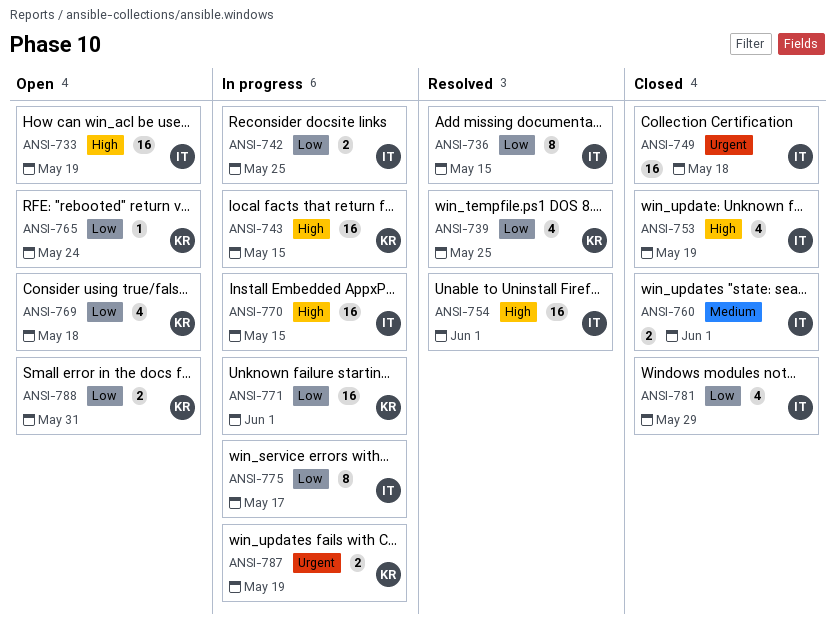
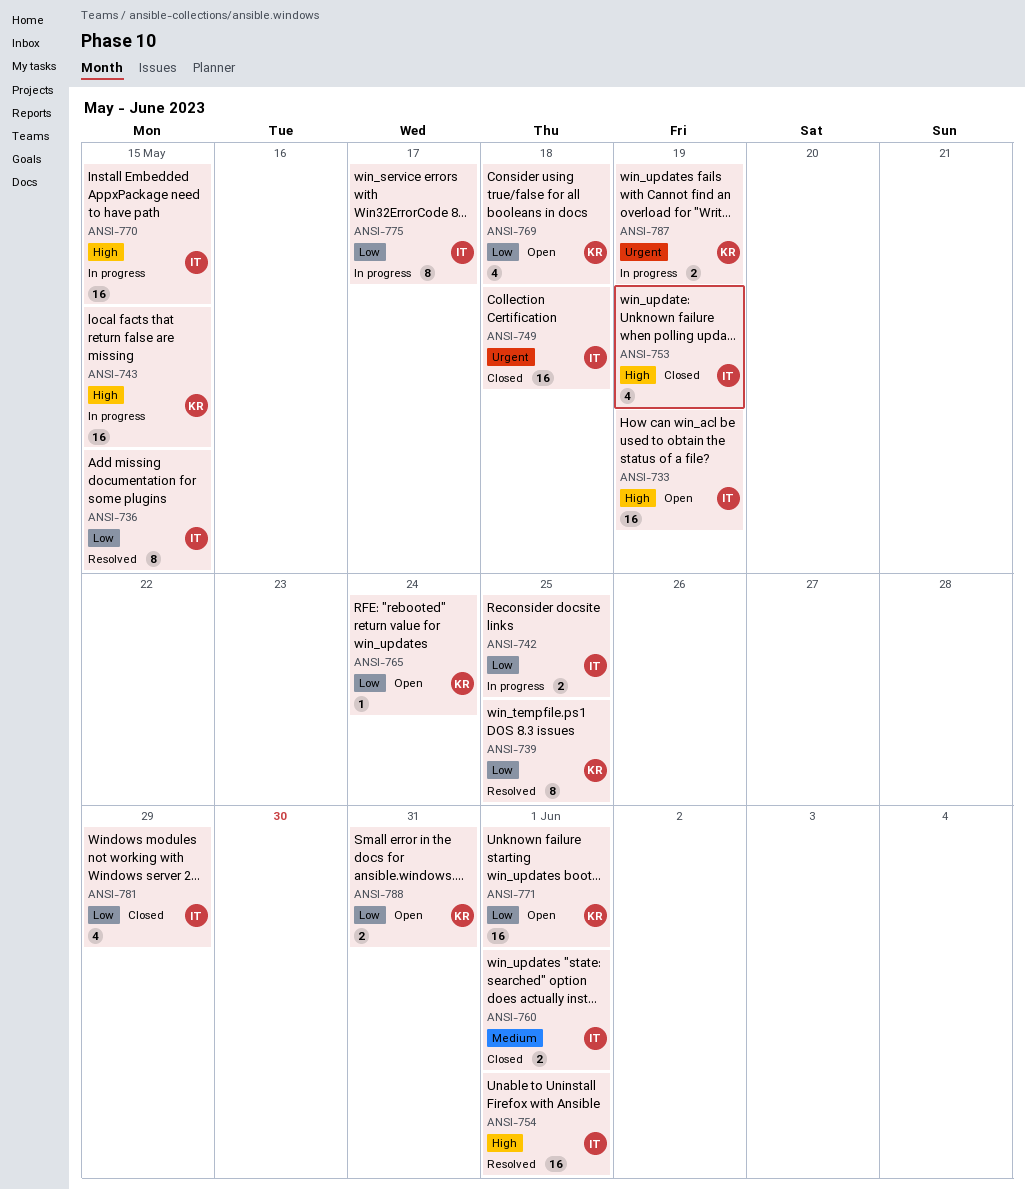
ANSI-739, estimate: 4 -> 8
ANSI-771, status: In progress -> Open

